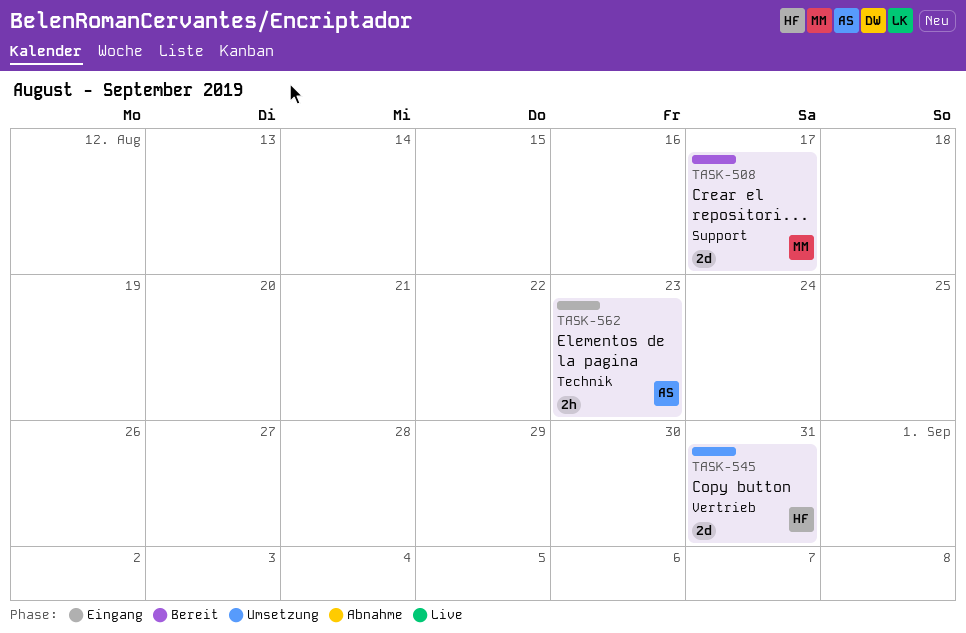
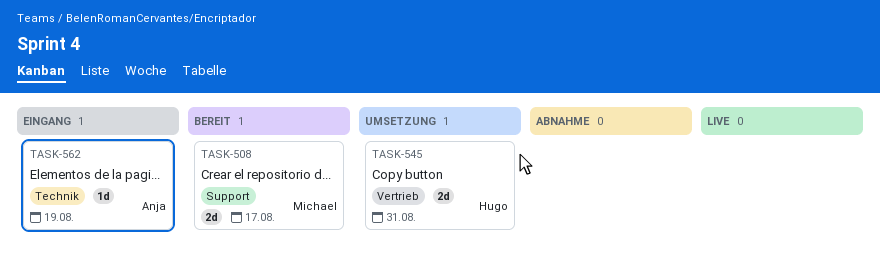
TASK-562, estimate: 2h -> 1d
TASK-562, due: Aug 23 -> Aug 19

